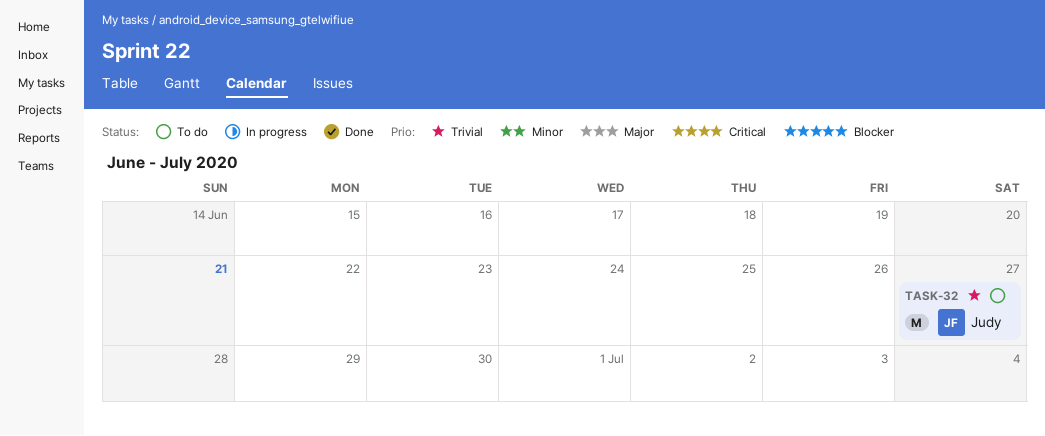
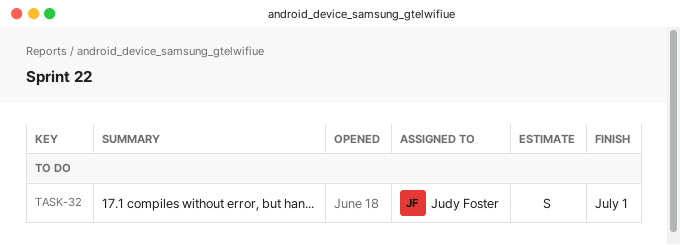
TASK-32, estimate: M -> S
TASK-32, due: Jun 27 -> Jul 1

